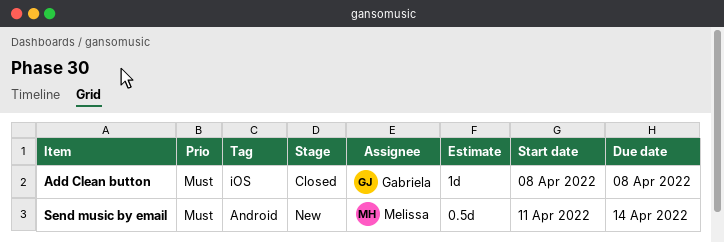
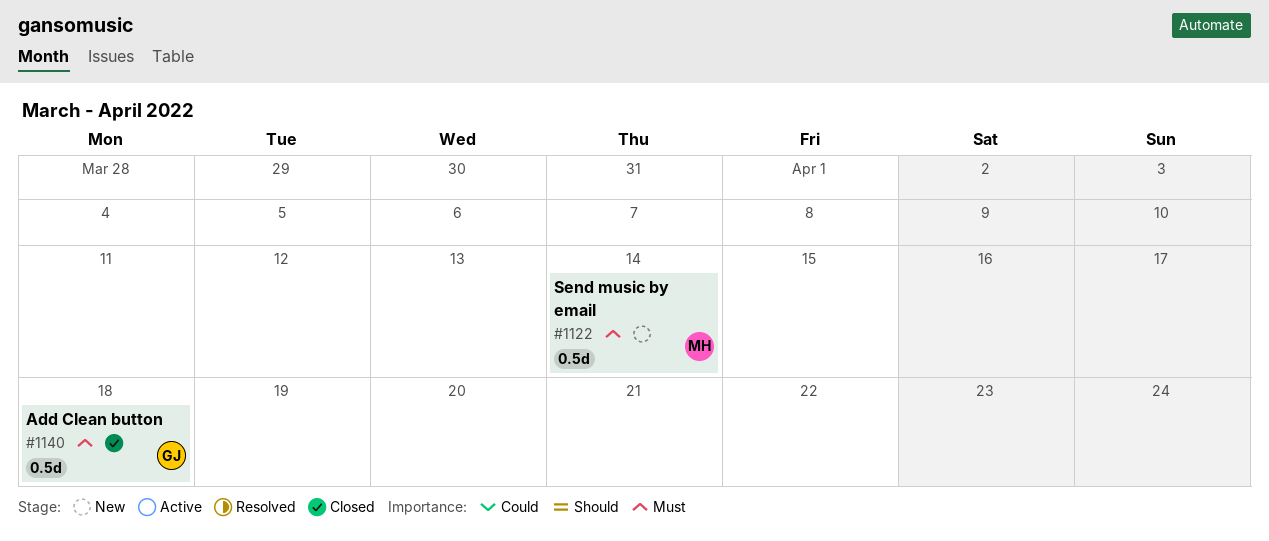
Add Clean button, estimate: 1d -> 0.5d
Add Clean button, due: Apr 8 -> Apr 18

